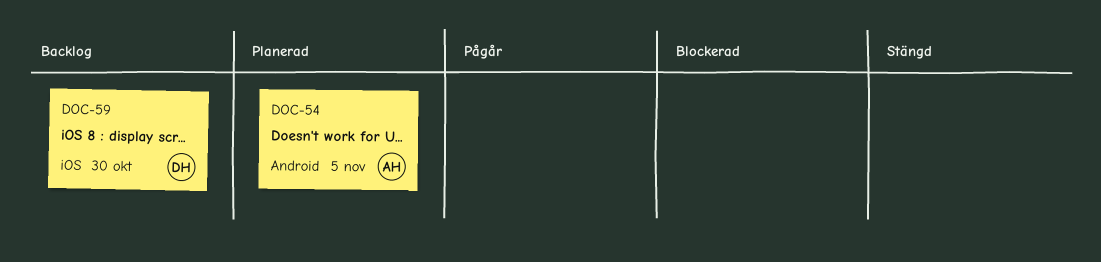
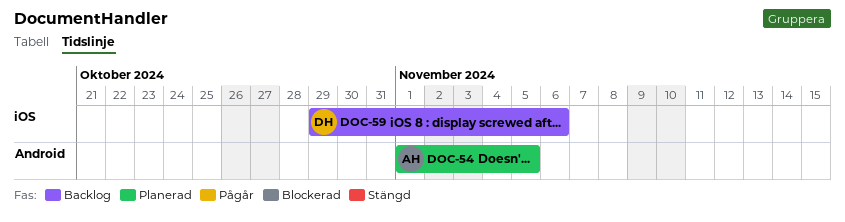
DOC-59, due: Oct 30 -> Nov 6

